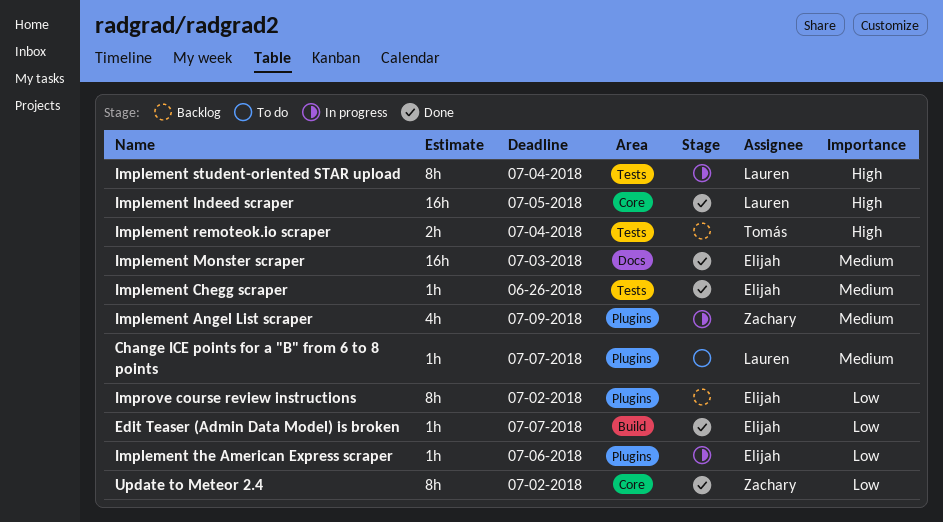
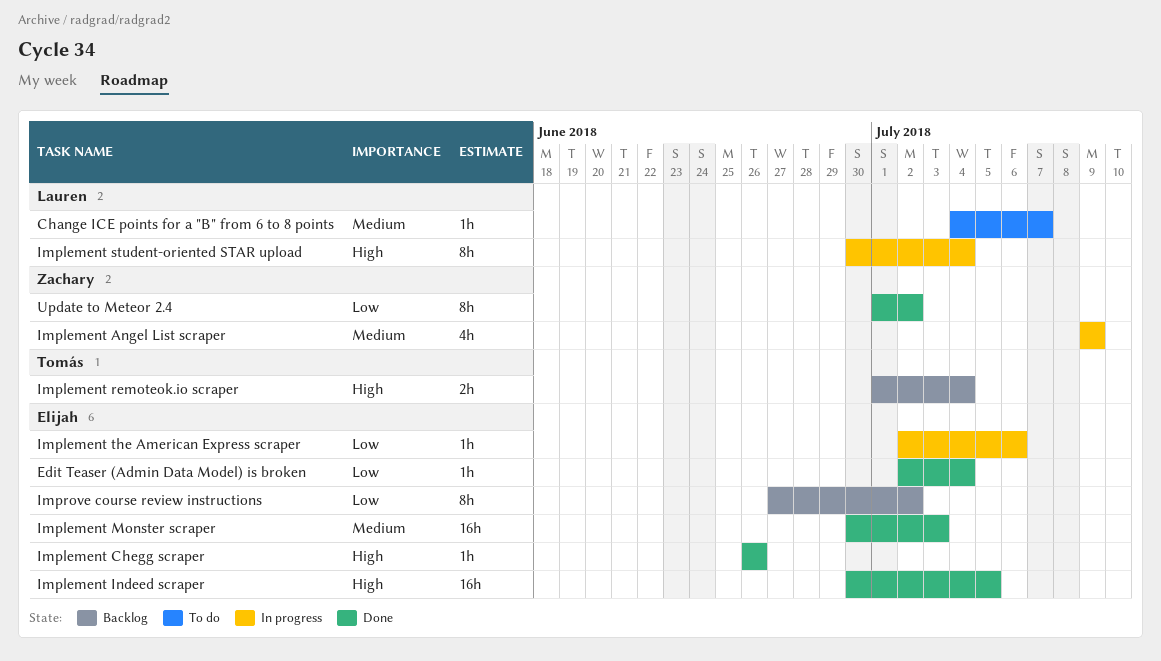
Edit Teaser (Admin Data Model) is broken, due: Jul 7 -> Jul 4
Implement Chegg scraper, priority: Medium -> High
Implement Indeed scraper, owner: Lauren -> Elijah

